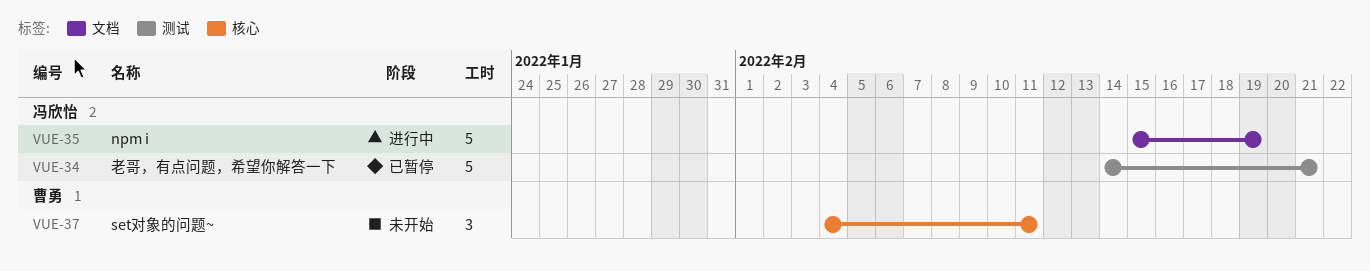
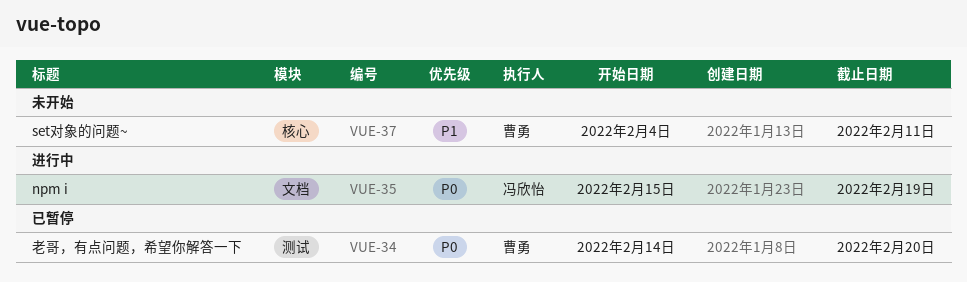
VUE-34, owner: 冯欣怡 -> 曹勇
VUE-34, due: Feb 21 -> Feb 20

